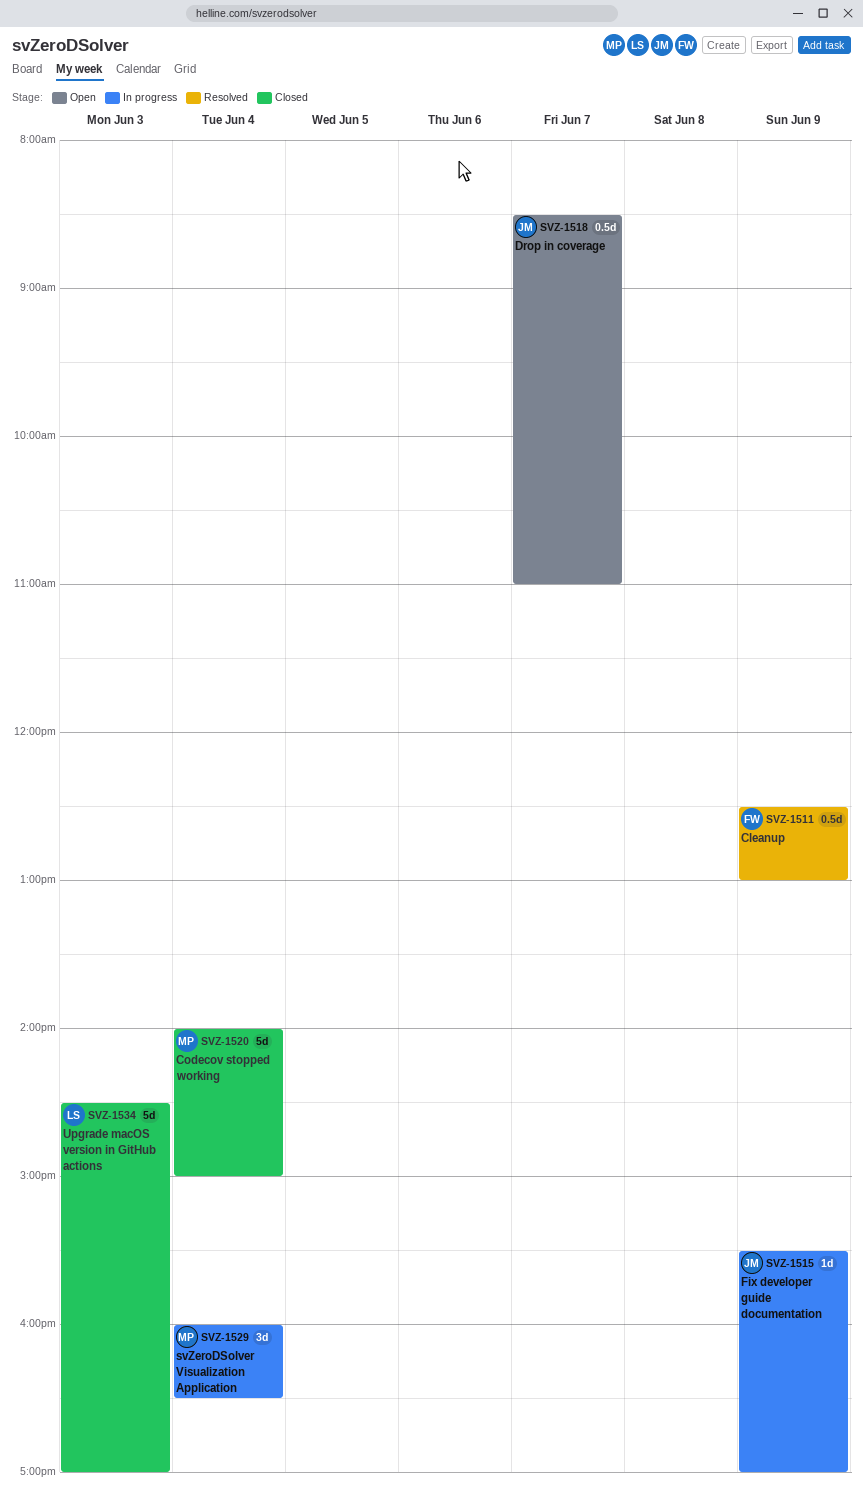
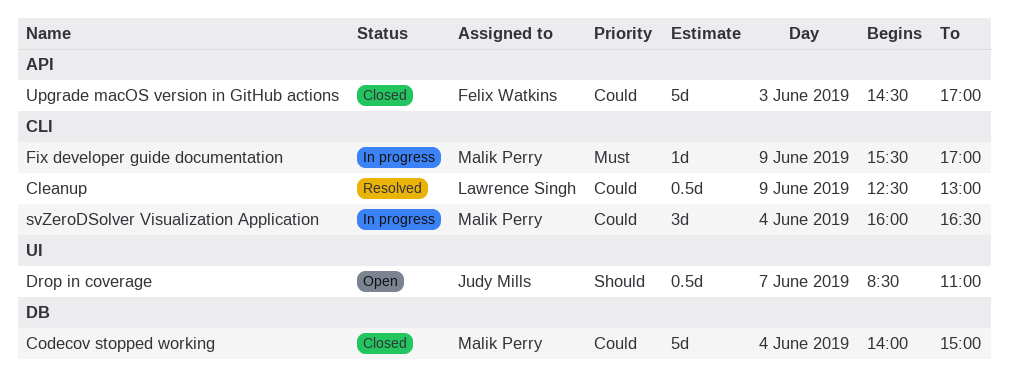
Cleanup, owner: Felix Watkins -> Lawrence Singh
Fix developer guide documentation, owner: Judy Mills -> Malik Perry
Upgrade macOS version in GitHub actions, owner: Lawrence Singh -> Felix Watkins

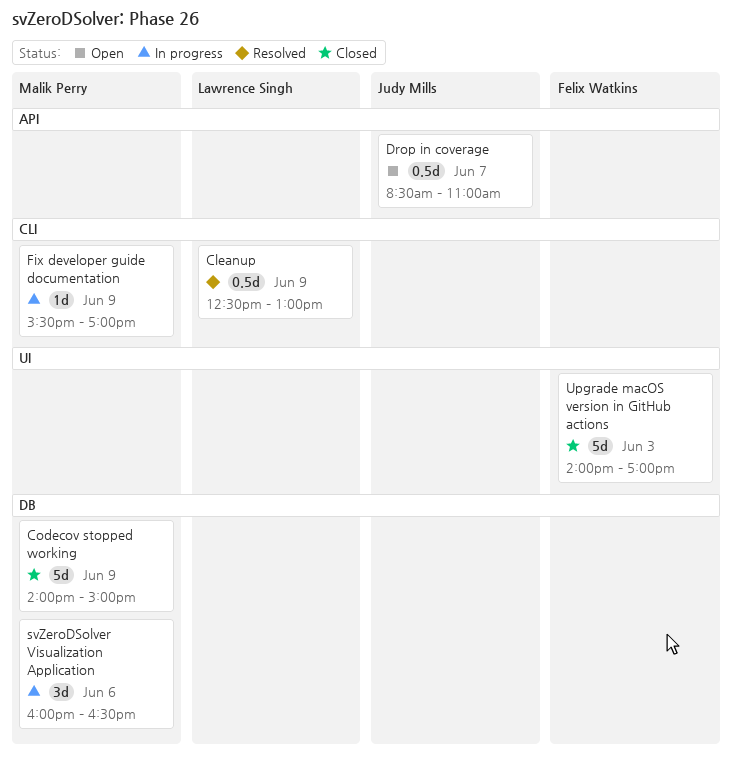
Codecov stopped working, day: Jun 4 -> Jun 9
Drop in coverage, label: UI -> API
svZeroDSolver Visualization Application, label: CLI -> DB
svZeroDSolver Visualization Application, day: Jun 4 -> Jun 6
Upgrade macOS version in GitHub actions, label: API -> UI
Upgrade macOS version in GitHub actions, begins: 14:30 -> 14:00

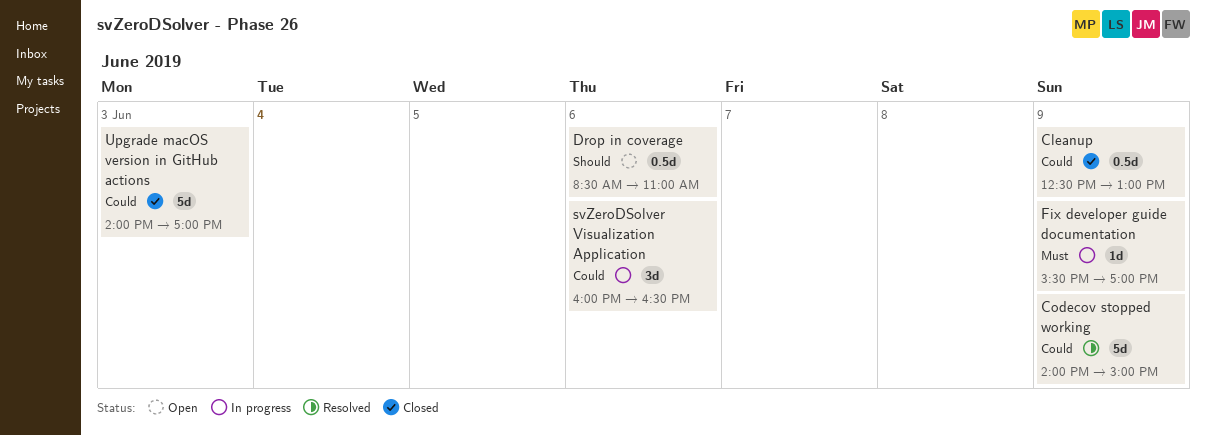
Cleanup, status: Resolved -> Closed
Codecov stopped working, status: Closed -> Resolved
Drop in coverage, day: Jun 7 -> Jun 6

